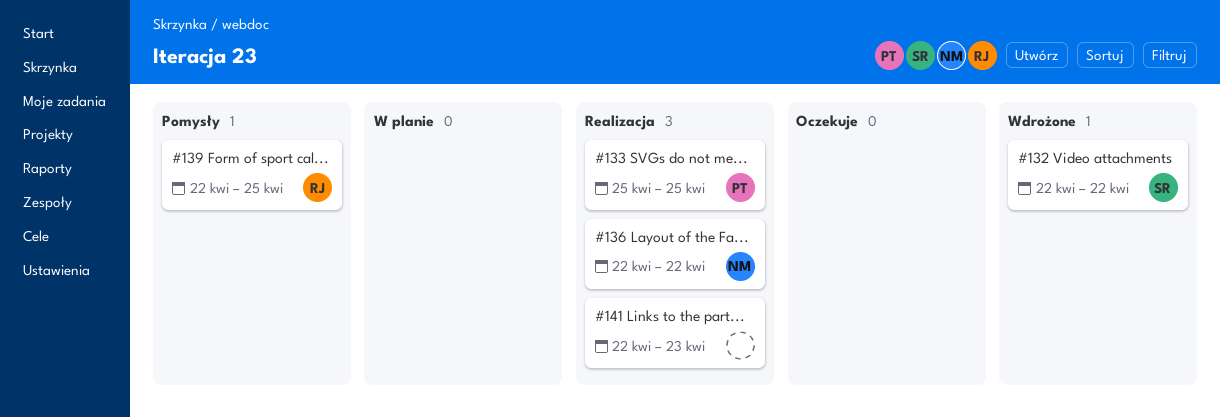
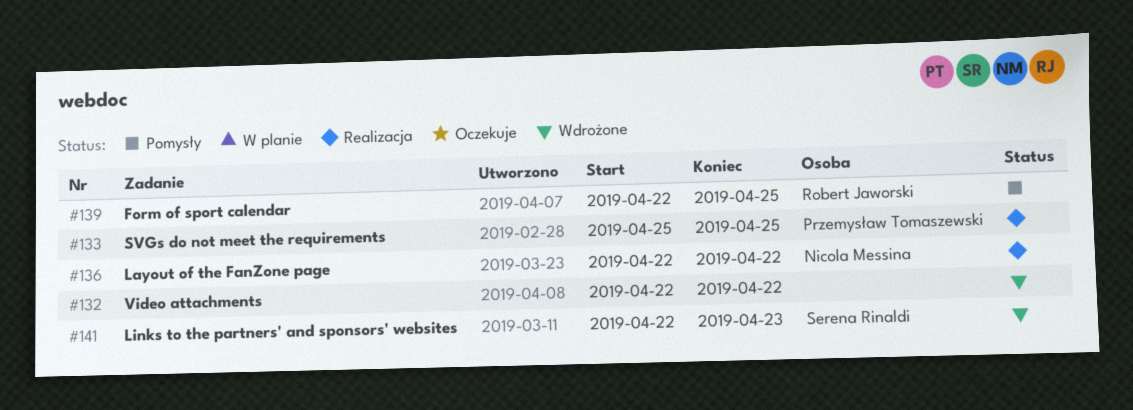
#132, owner: Serena Rinaldi -> none
#141, status: Realizacja -> Wdrożone
#141, owner: none -> Serena Rinaldi

